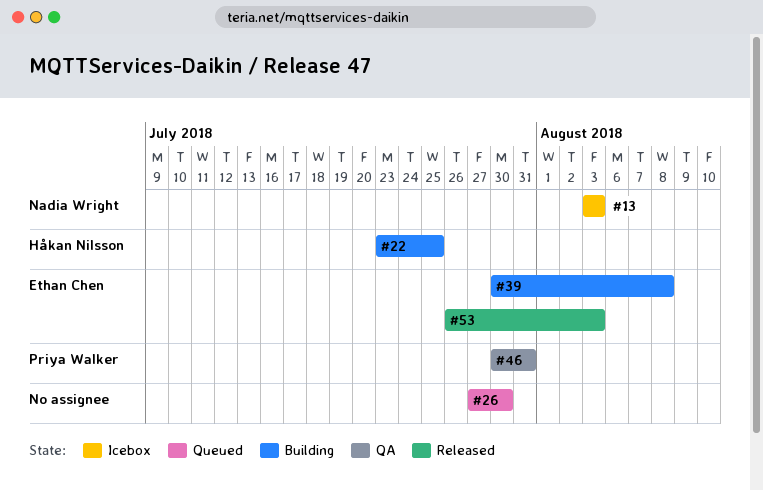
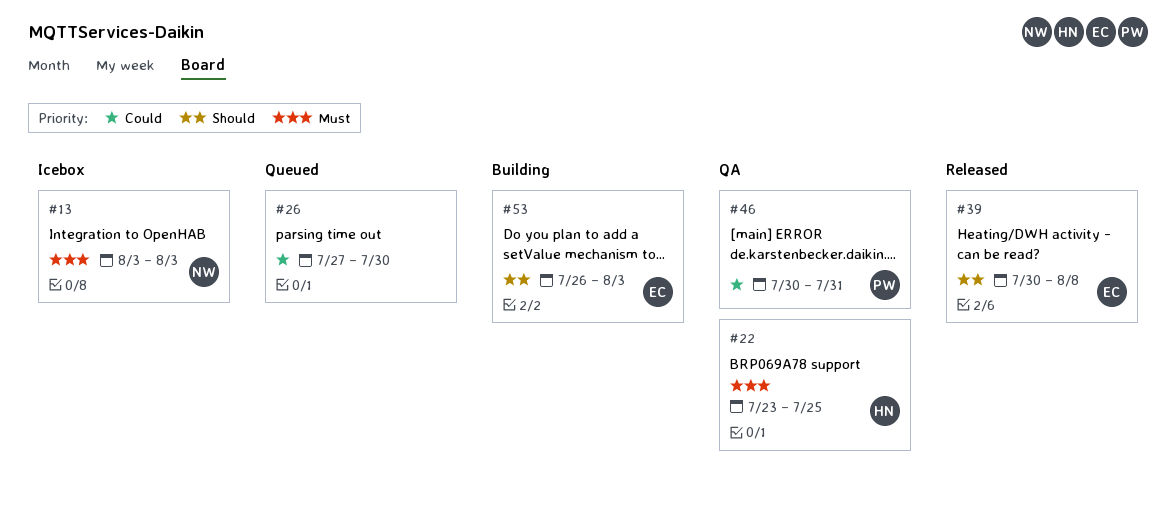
#22, status: Building -> QA
#39, status: Building -> Released
#53, status: Released -> Building

